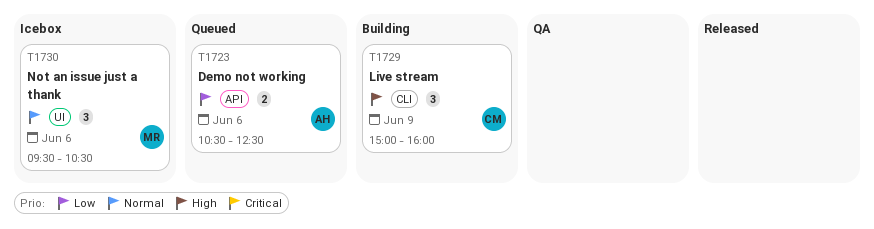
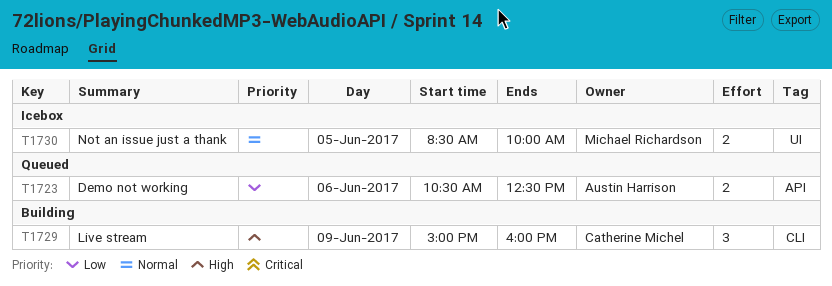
T1730, estimate: 3 -> 2
T1730, day: Jun 6 -> Jun 5
T1730, begins: 09:30 -> 08:30
T1730, ends: 10:30 -> 10:00

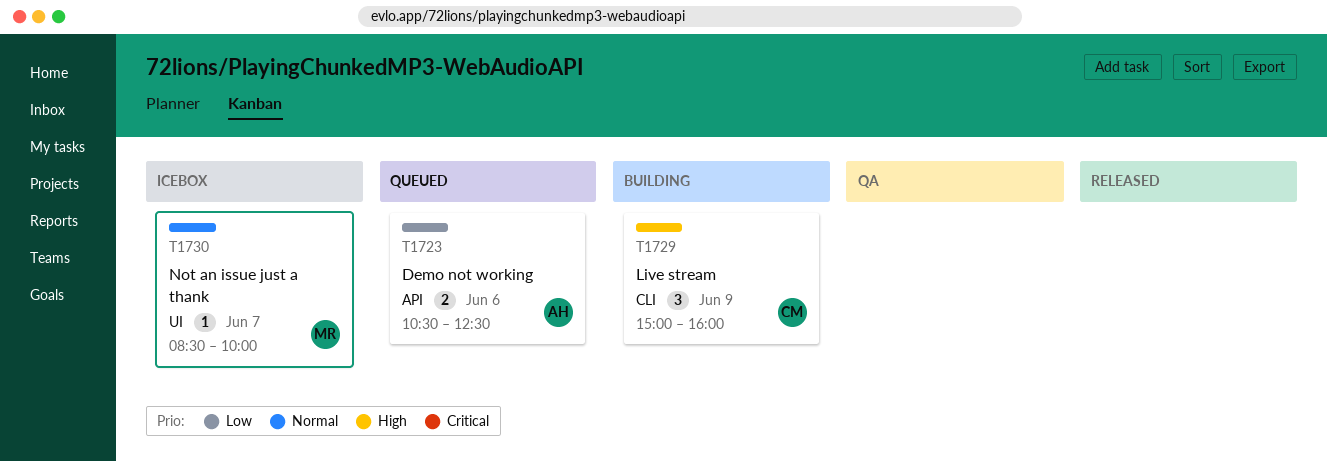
T1730, estimate: 2 -> 1
T1730, day: Jun 5 -> Jun 7

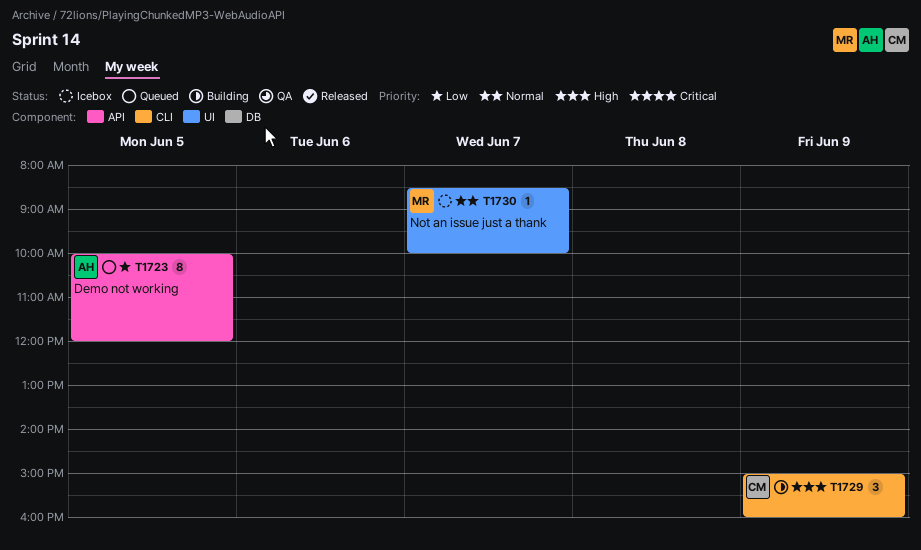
T1723, estimate: 2 -> 8
T1723, day: Jun 6 -> Jun 5
T1723, begins: 10:30 -> 10:00
T1723, ends: 12:30 -> 12:00

